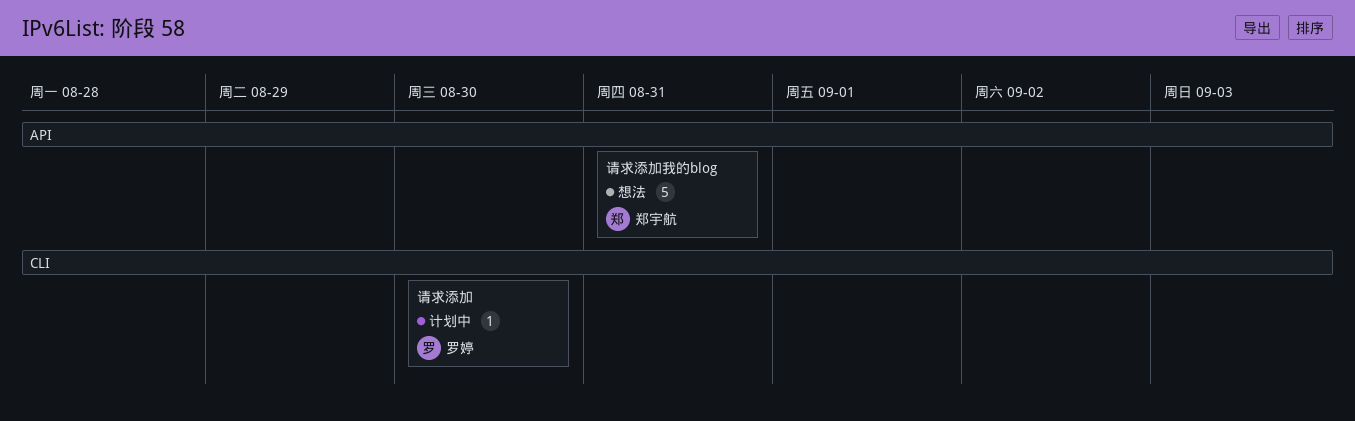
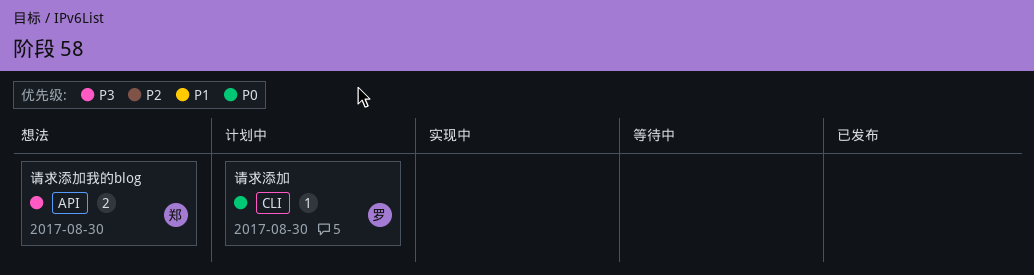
请求添加我的blog, estimate: 5 -> 2
请求添加我的blog, due: Aug 31 -> Aug 30

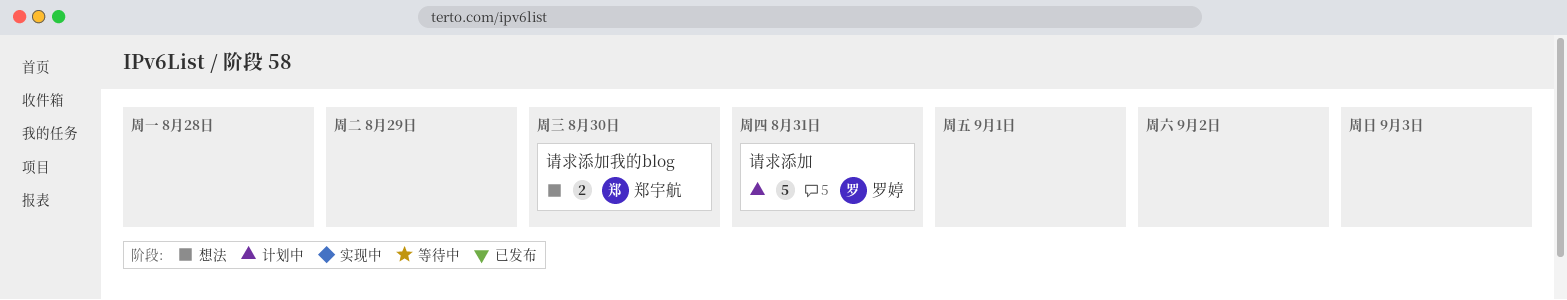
请求添加, estimate: 1 -> 5
请求添加, due: Aug 30 -> Aug 31

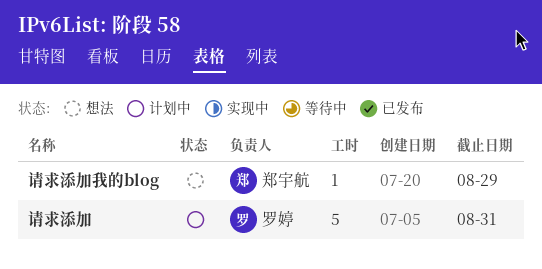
请求添加我的blog, estimate: 2 -> 1
请求添加我的blog, due: Aug 30 -> Aug 29

